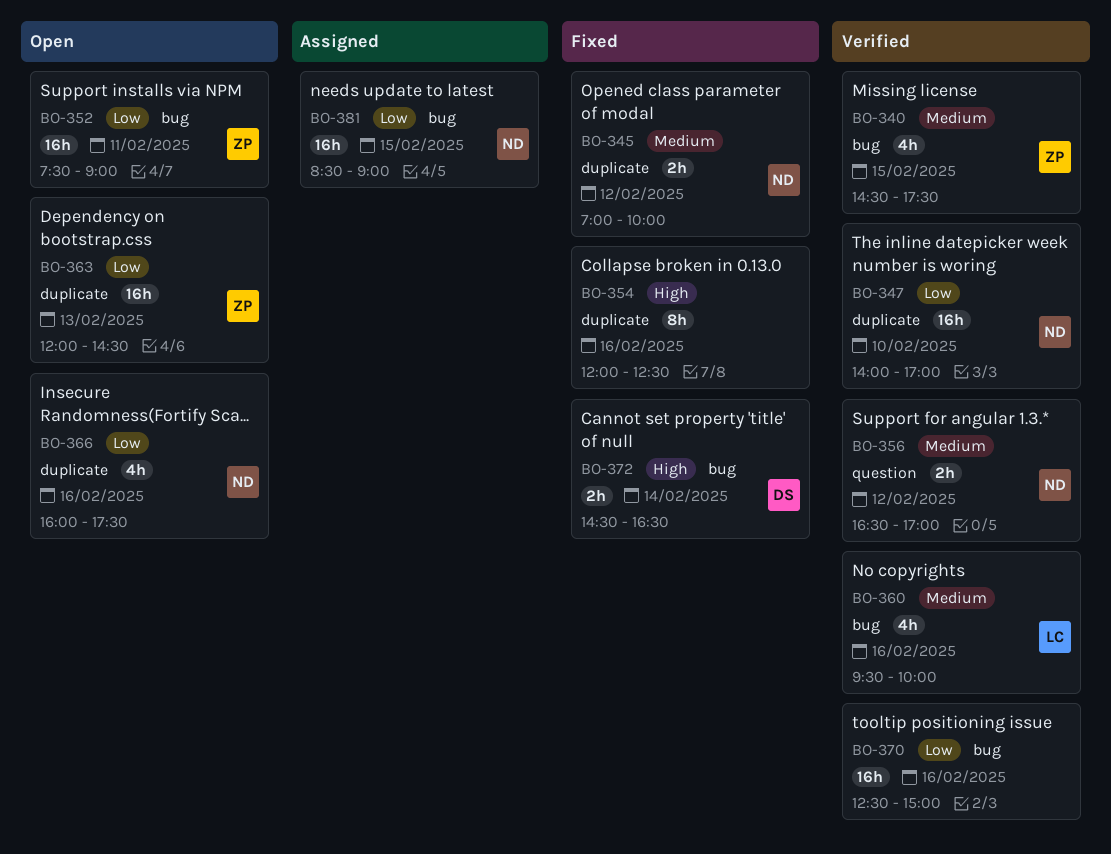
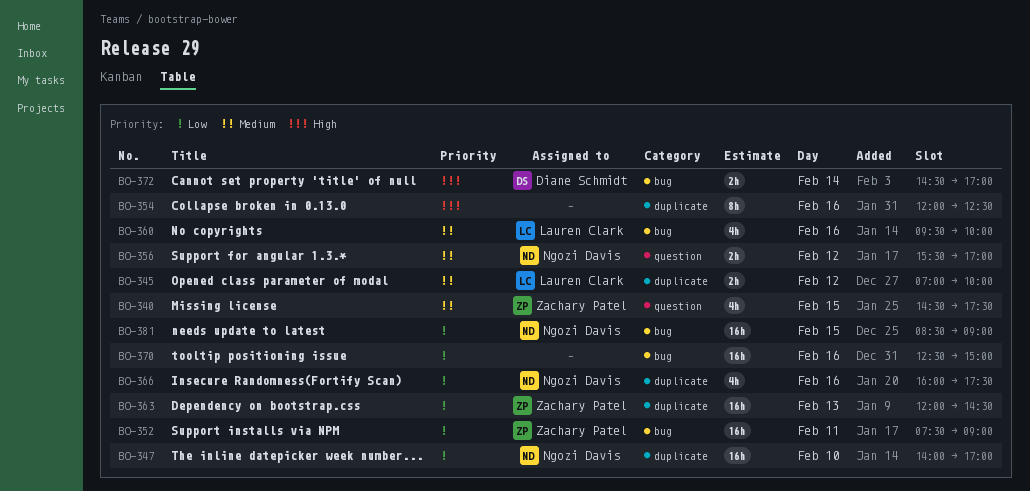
BO-340, label: bug -> question
BO-345, owner: Ngozi Davis -> Lauren Clark
BO-356, begins: 16:30 -> 15:30
BO-372, ends: 16:30 -> 17:00

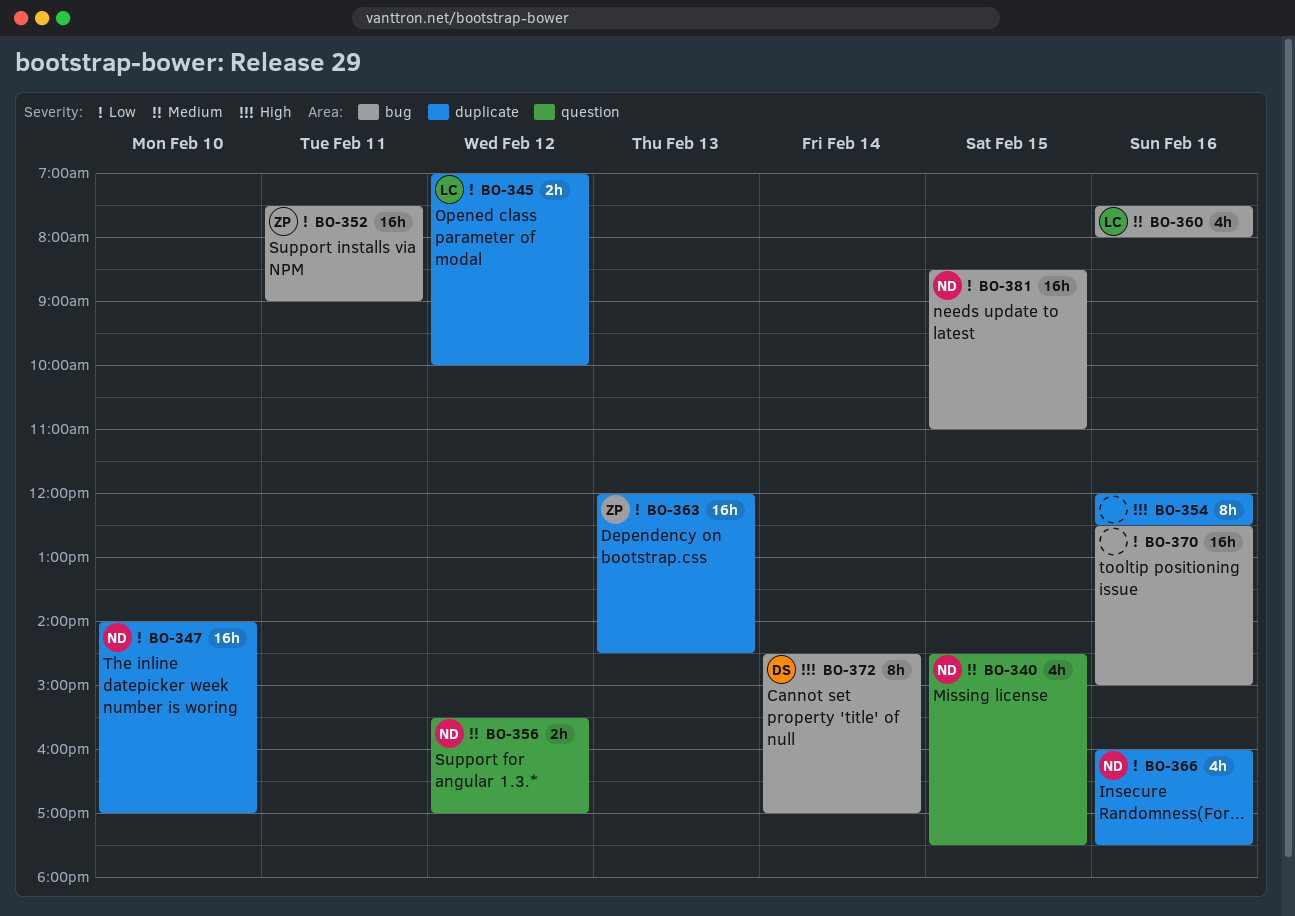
BO-340, owner: Zachary Patel -> Ngozi Davis
BO-345, priority: Medium -> Low
BO-360, begins: 09:30 -> 07:30
BO-360, ends: 10:00 -> 08:00
BO-372, estimate: 2h -> 8h
BO-381, ends: 09:00 -> 11:00

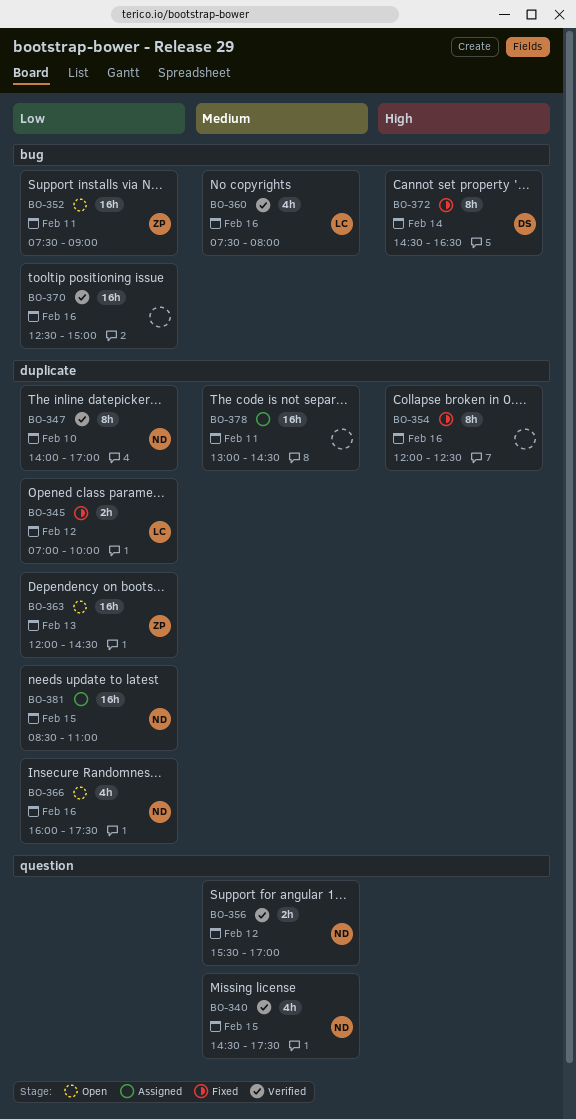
BO-347, estimate: 16h -> 8h
BO-372, ends: 17:00 -> 16:30
BO-378: none -> present
BO-381, label: bug -> duplicate

